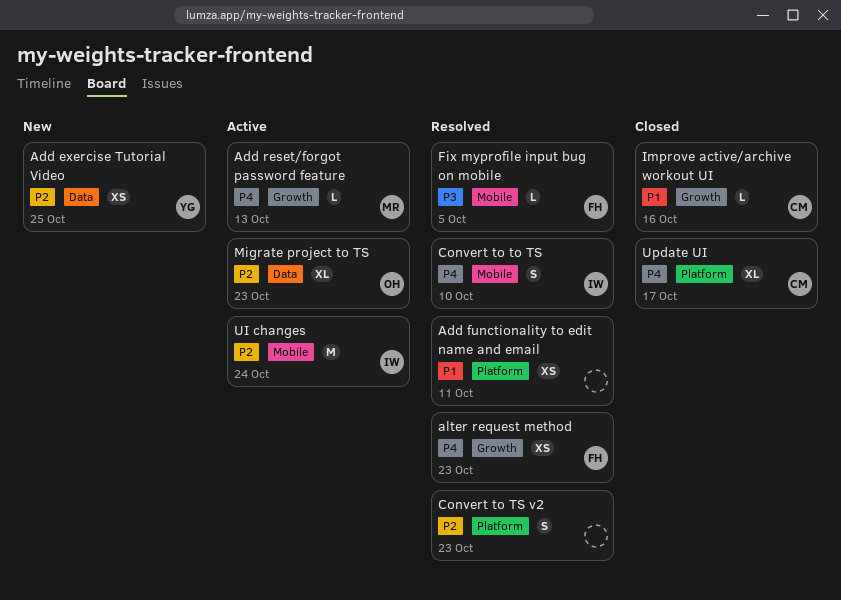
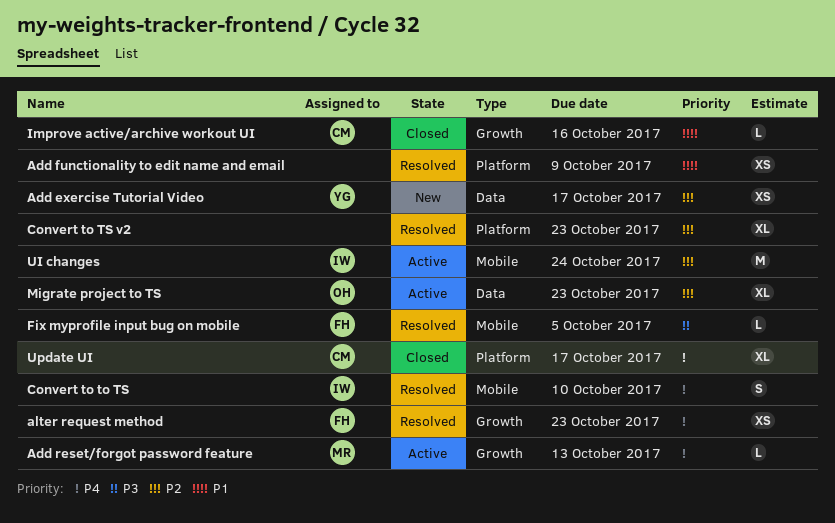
Add exercise Tutorial Video, due: Oct 25 -> Oct 17
Add functionality to edit name and email, due: Oct 11 -> Oct 9
Convert to TS v2, estimate: S -> XL

